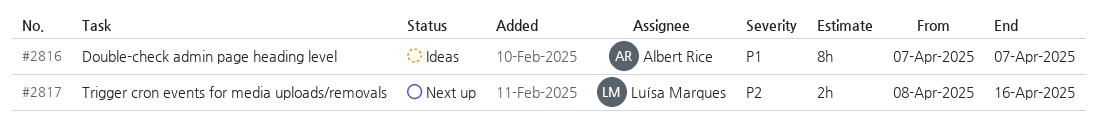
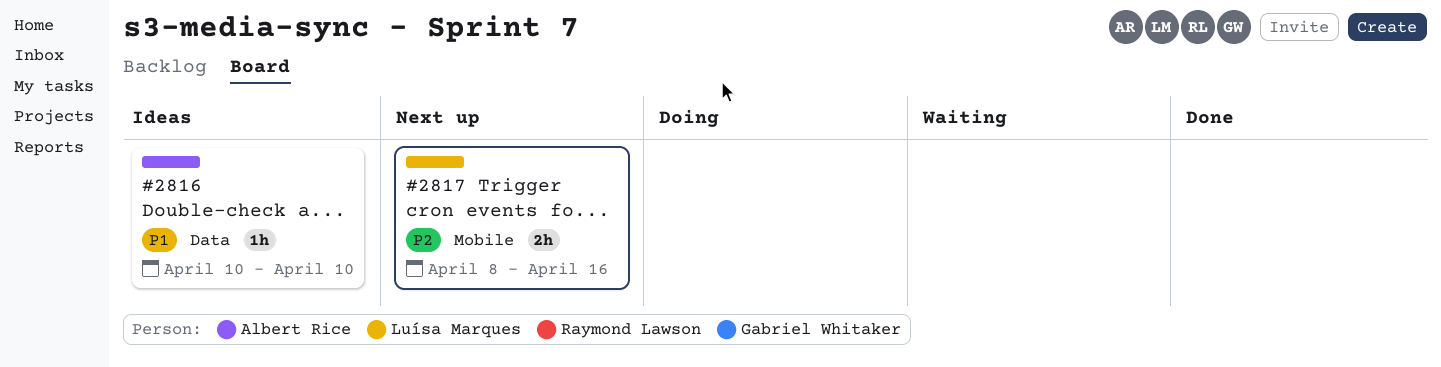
#2816, estimate: 8h -> 1h
#2816, start: Apr 7 -> Apr 10
#2816, due: Apr 7 -> Apr 10

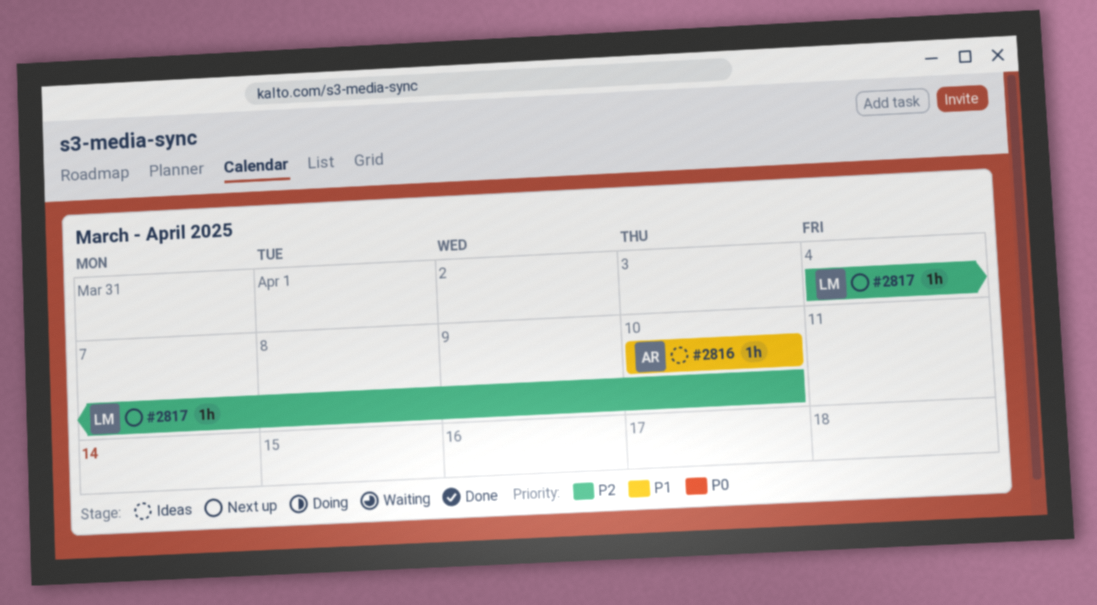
#2817, estimate: 2h -> 1h
#2817, start: Apr 8 -> Apr 4
#2817, due: Apr 16 -> Apr 10

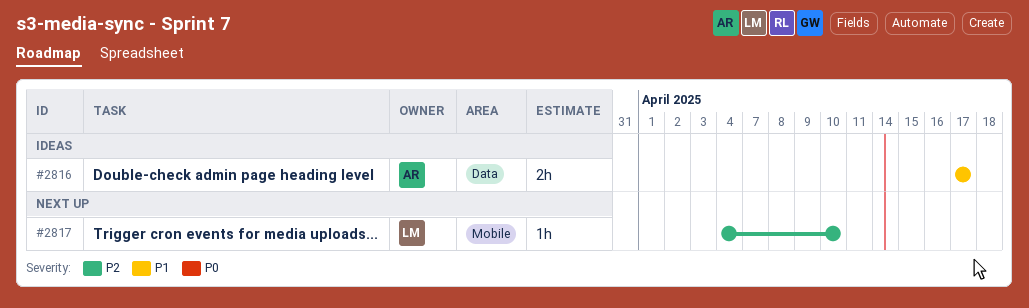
#2816, estimate: 1h -> 2h
#2816, start: Apr 10 -> Apr 17
#2816, due: Apr 10 -> Apr 17

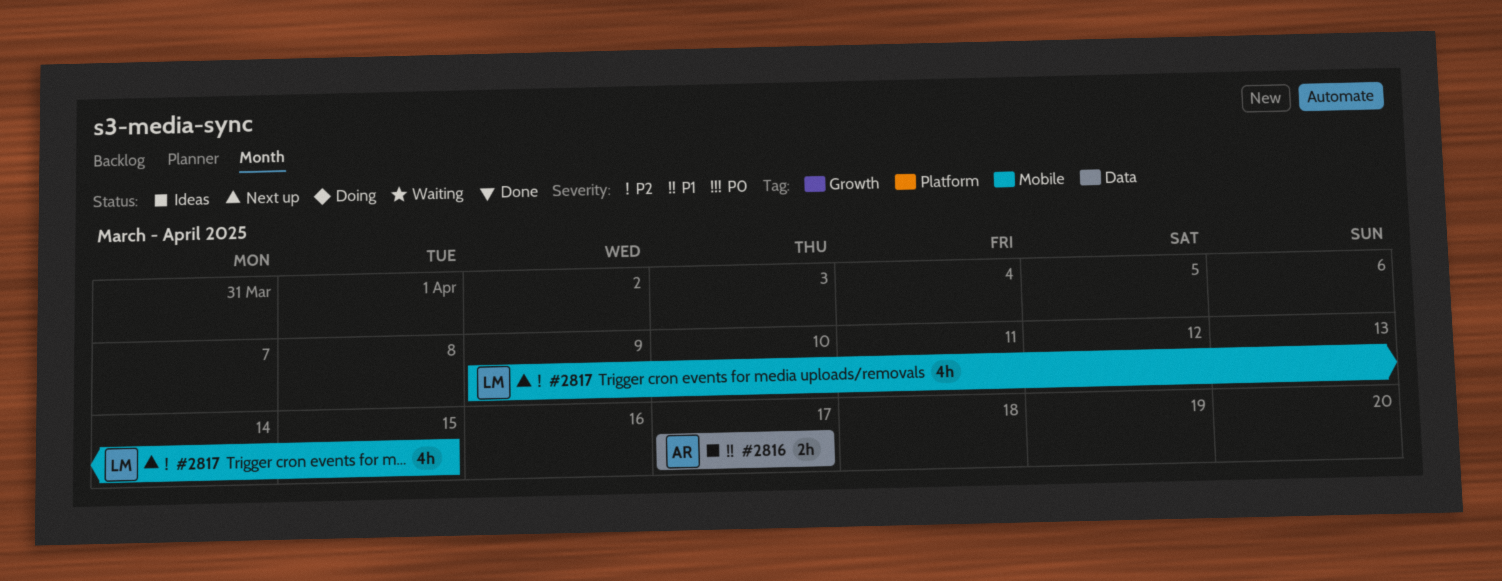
#2817, estimate: 1h -> 4h
#2817, start: Apr 4 -> Apr 9
#2817, due: Apr 10 -> Apr 15

